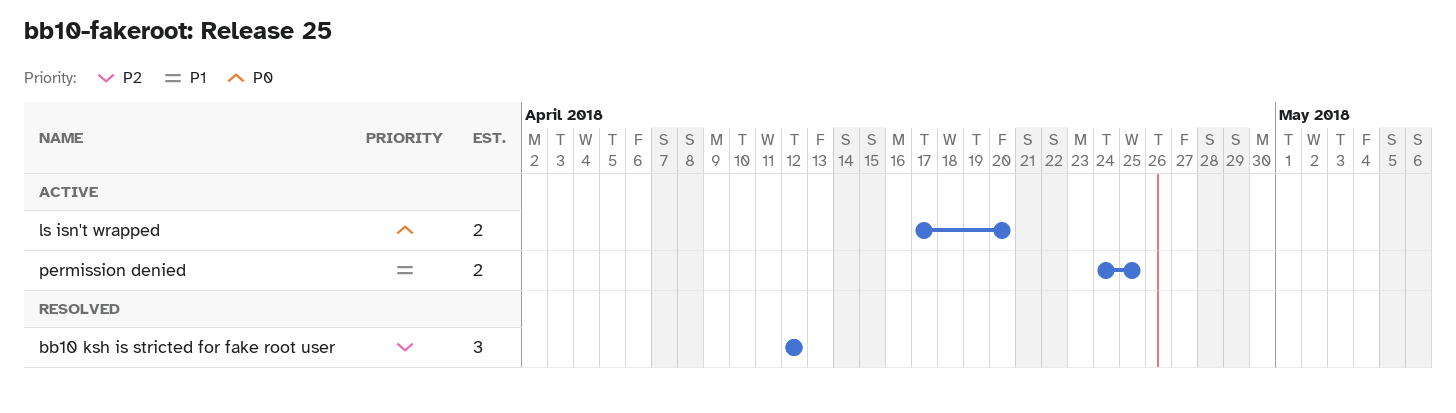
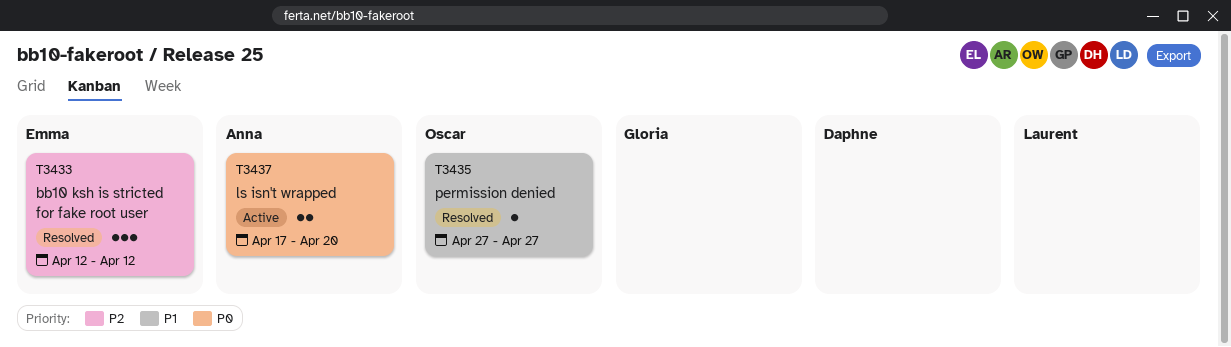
permission denied, status: Active -> Resolved
permission denied, estimate: 2 -> 1
permission denied, start: Apr 24 -> Apr 27
permission denied, due: Apr 25 -> Apr 27

